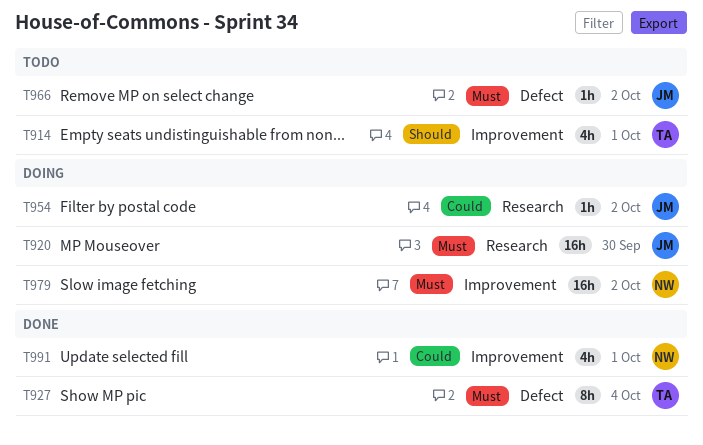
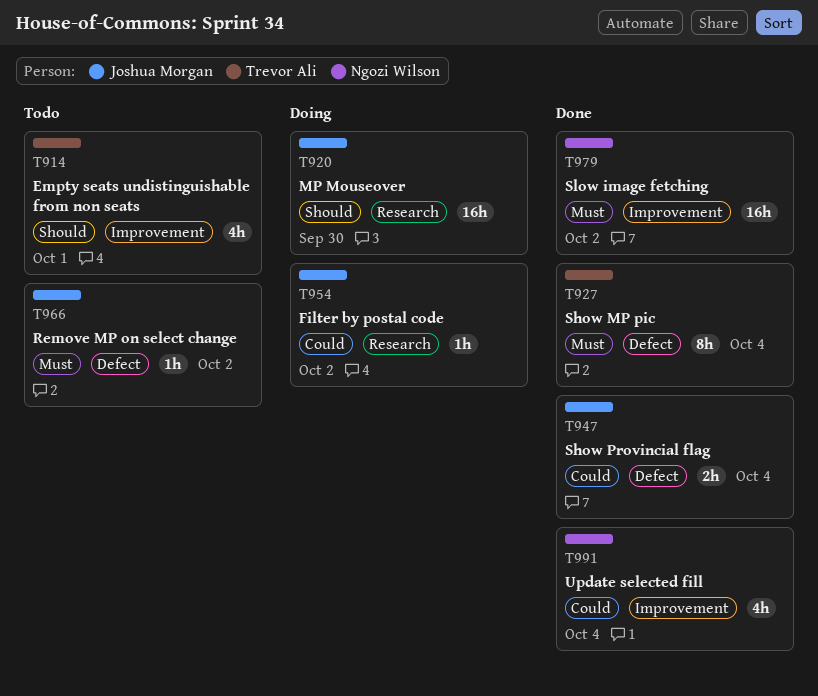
T920, priority: Must -> Should
T947: none -> present
T979, status: Doing -> Done
T991, due: Oct 1 -> Oct 4

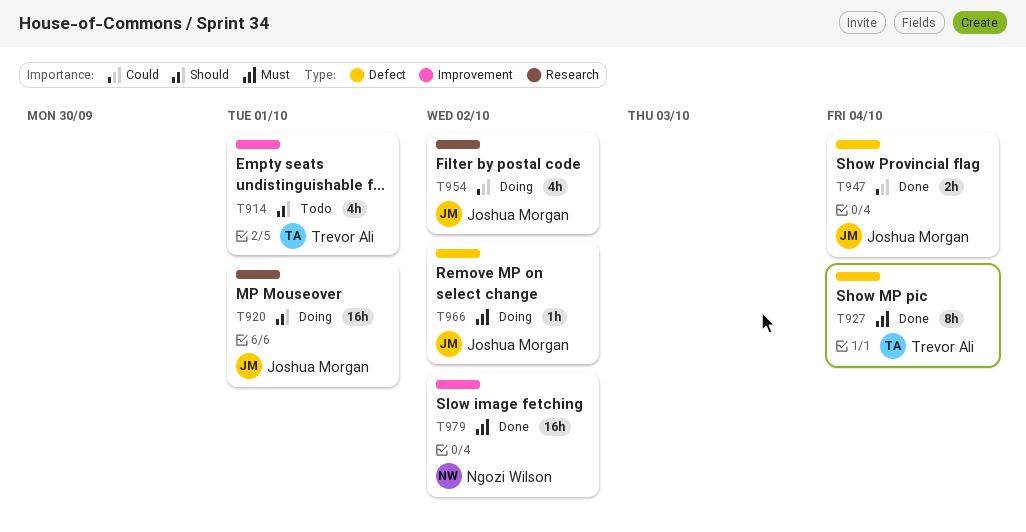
T920, due: Sep 30 -> Oct 1
T954, estimate: 1h -> 4h
T966, status: Todo -> Doing
T991: present -> none

